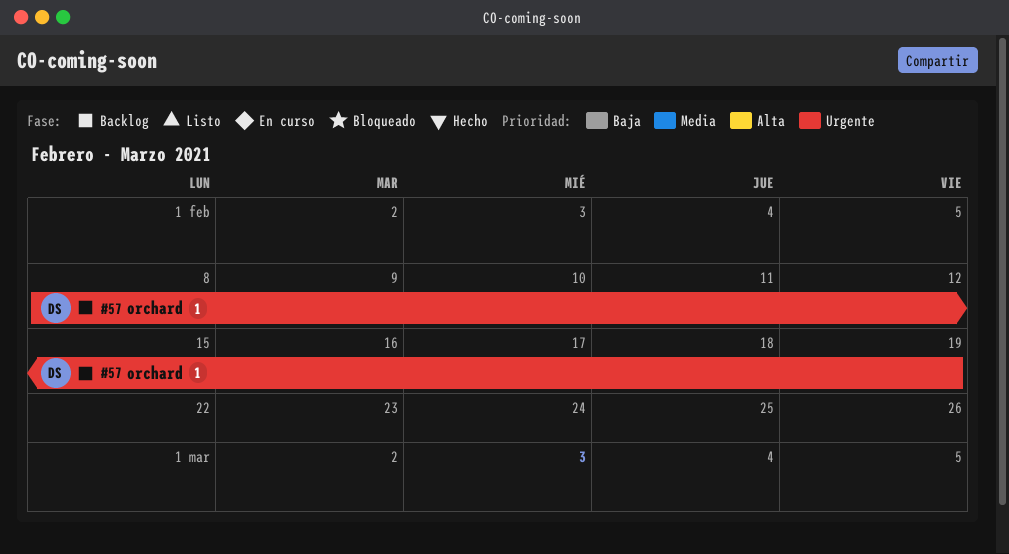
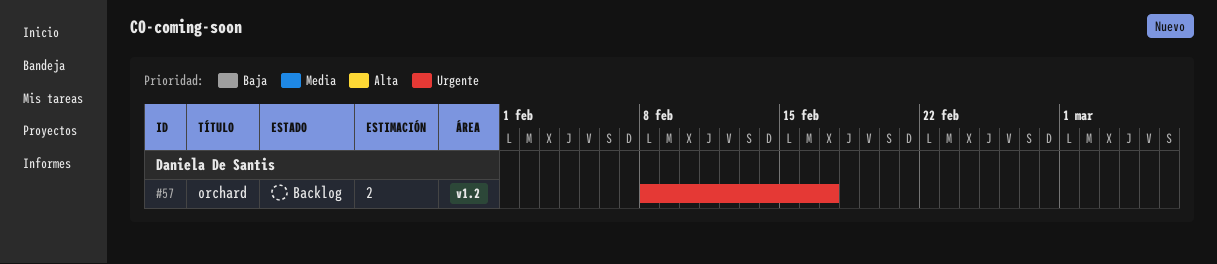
#57, estimate: 1 -> 2
#57, due: Feb 19 -> Feb 17

